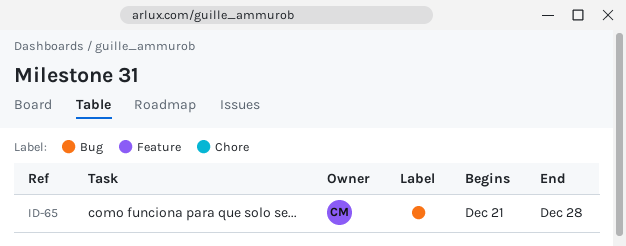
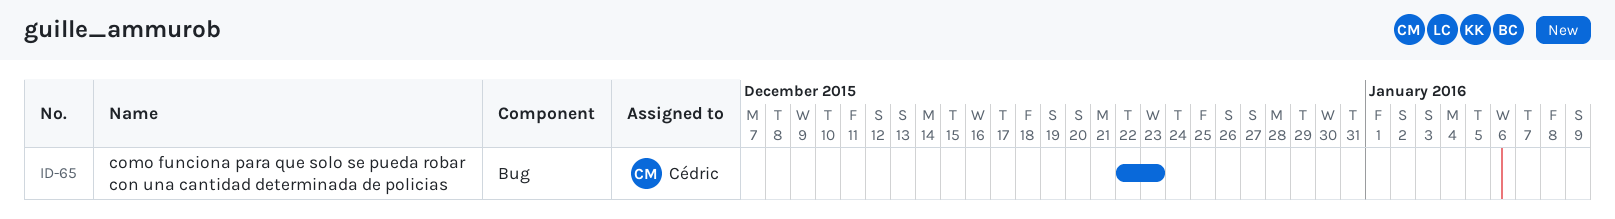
ID-65, start: Dec 21 -> Dec 22
ID-65, due: Dec 28 -> Dec 23

